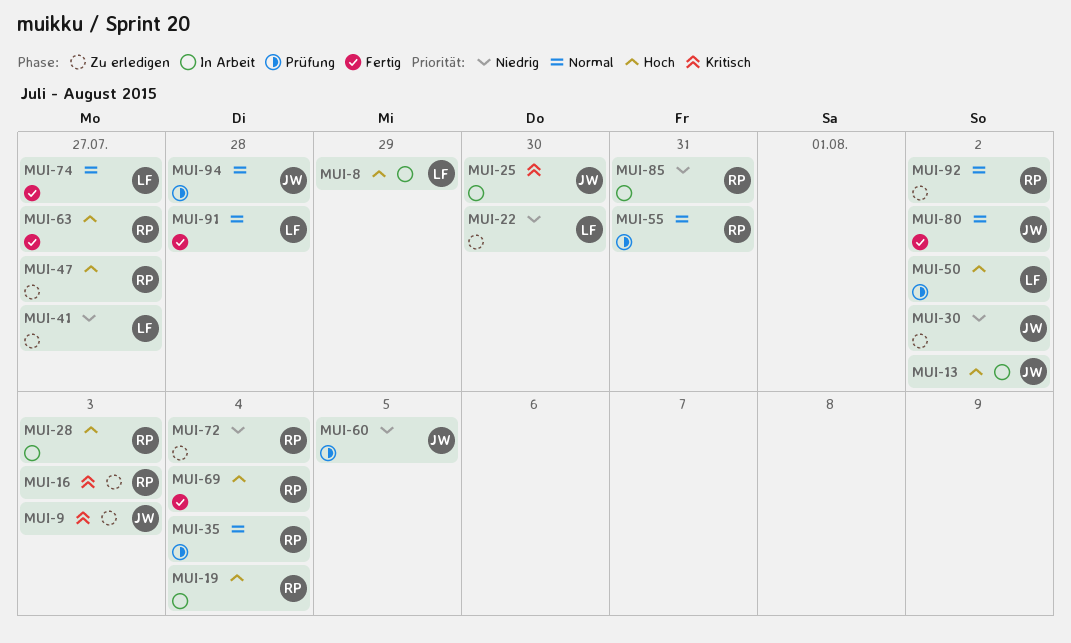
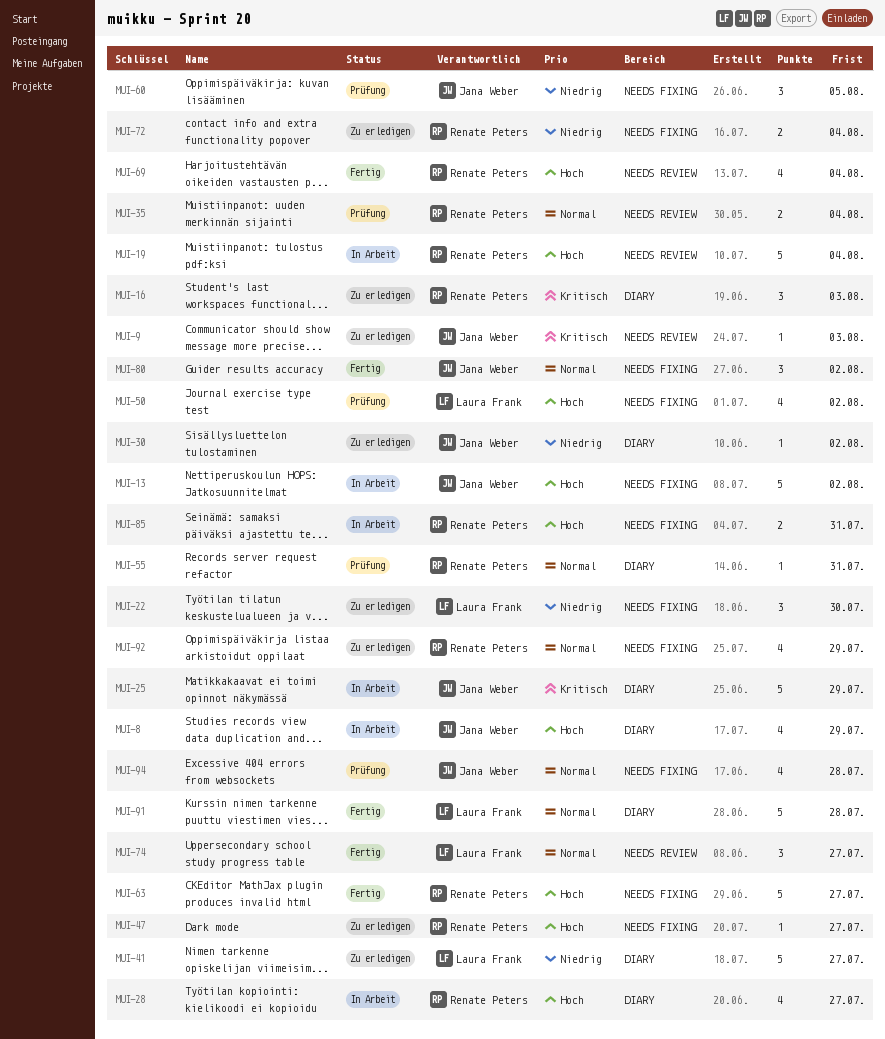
MUI-8, owner: Laura Frank -> Jana Weber
MUI-25, due: Jul 30 -> Jul 29
MUI-28, due: Aug 3 -> Jul 27
MUI-85, priority: Niedrig -> Hoch
MUI-92, due: Aug 2 -> Jul 29

